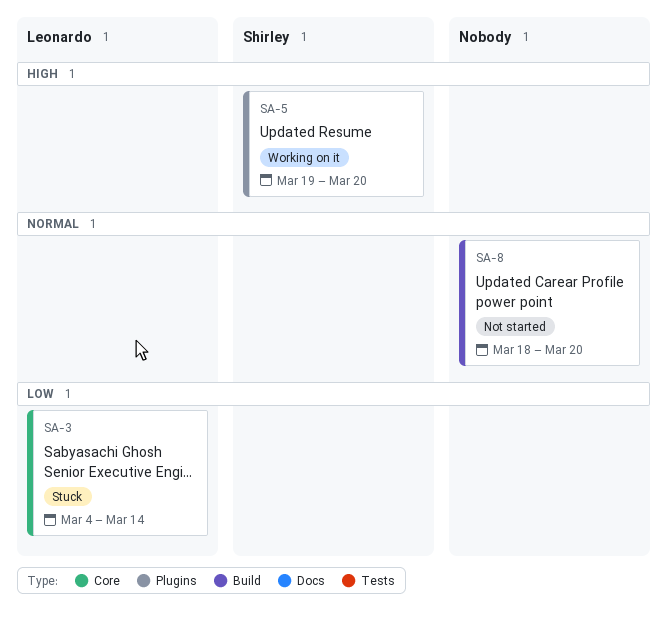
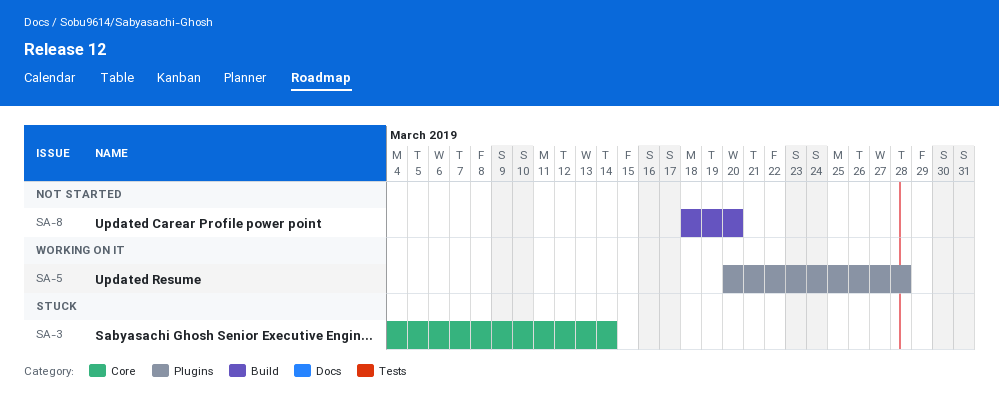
SA-5, start: Mar 19 -> Mar 20
SA-5, due: Mar 20 -> Mar 28

